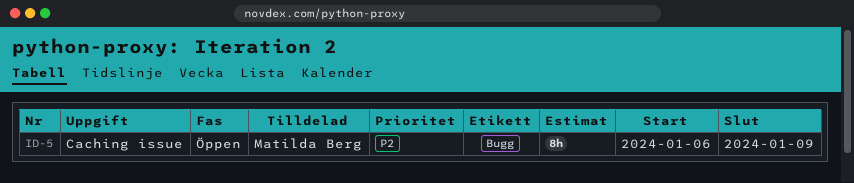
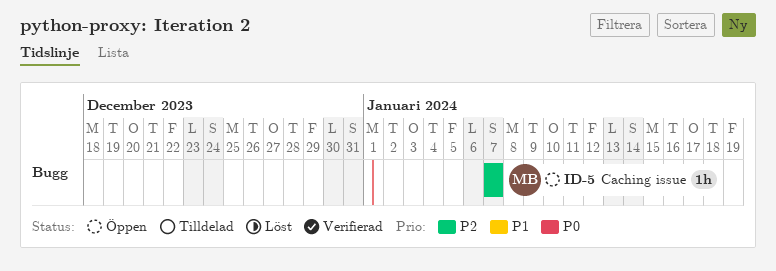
ID-5, estimate: 8h -> 1h
ID-5, start: Jan 6 -> Jan 7
ID-5, due: Jan 9 -> Jan 7

